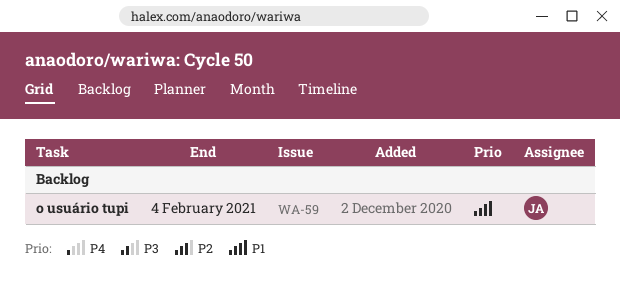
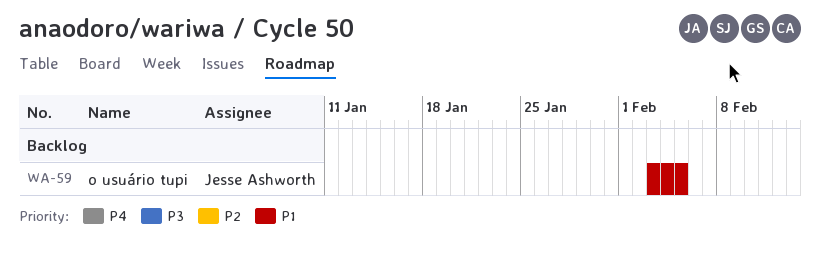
WA-59, due: Feb 4 -> Feb 5

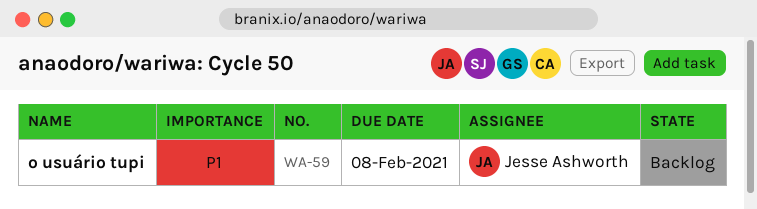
WA-59, due: Feb 5 -> Feb 8

